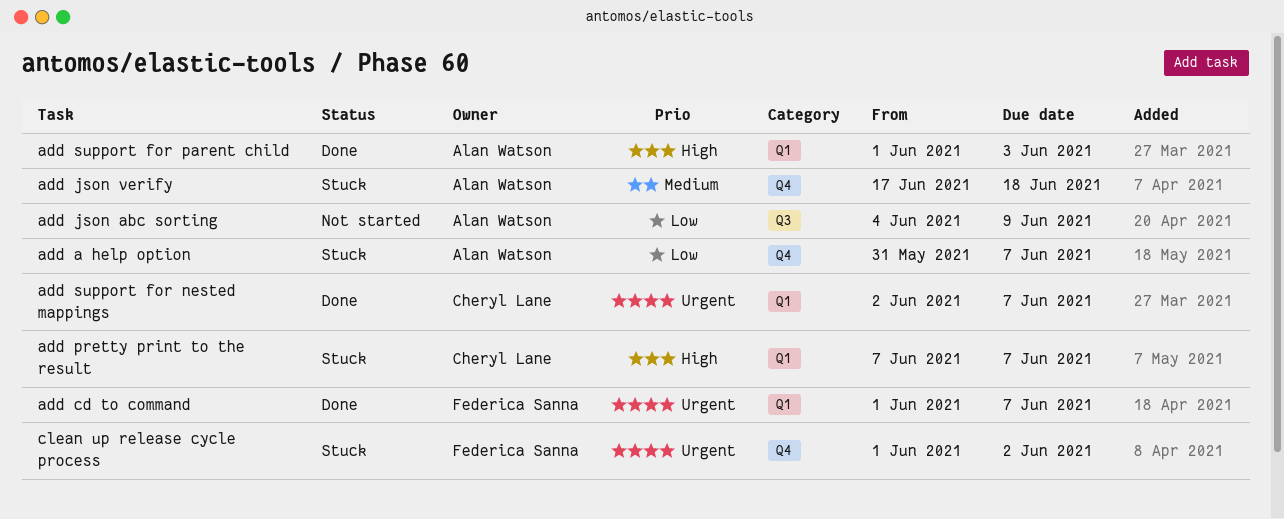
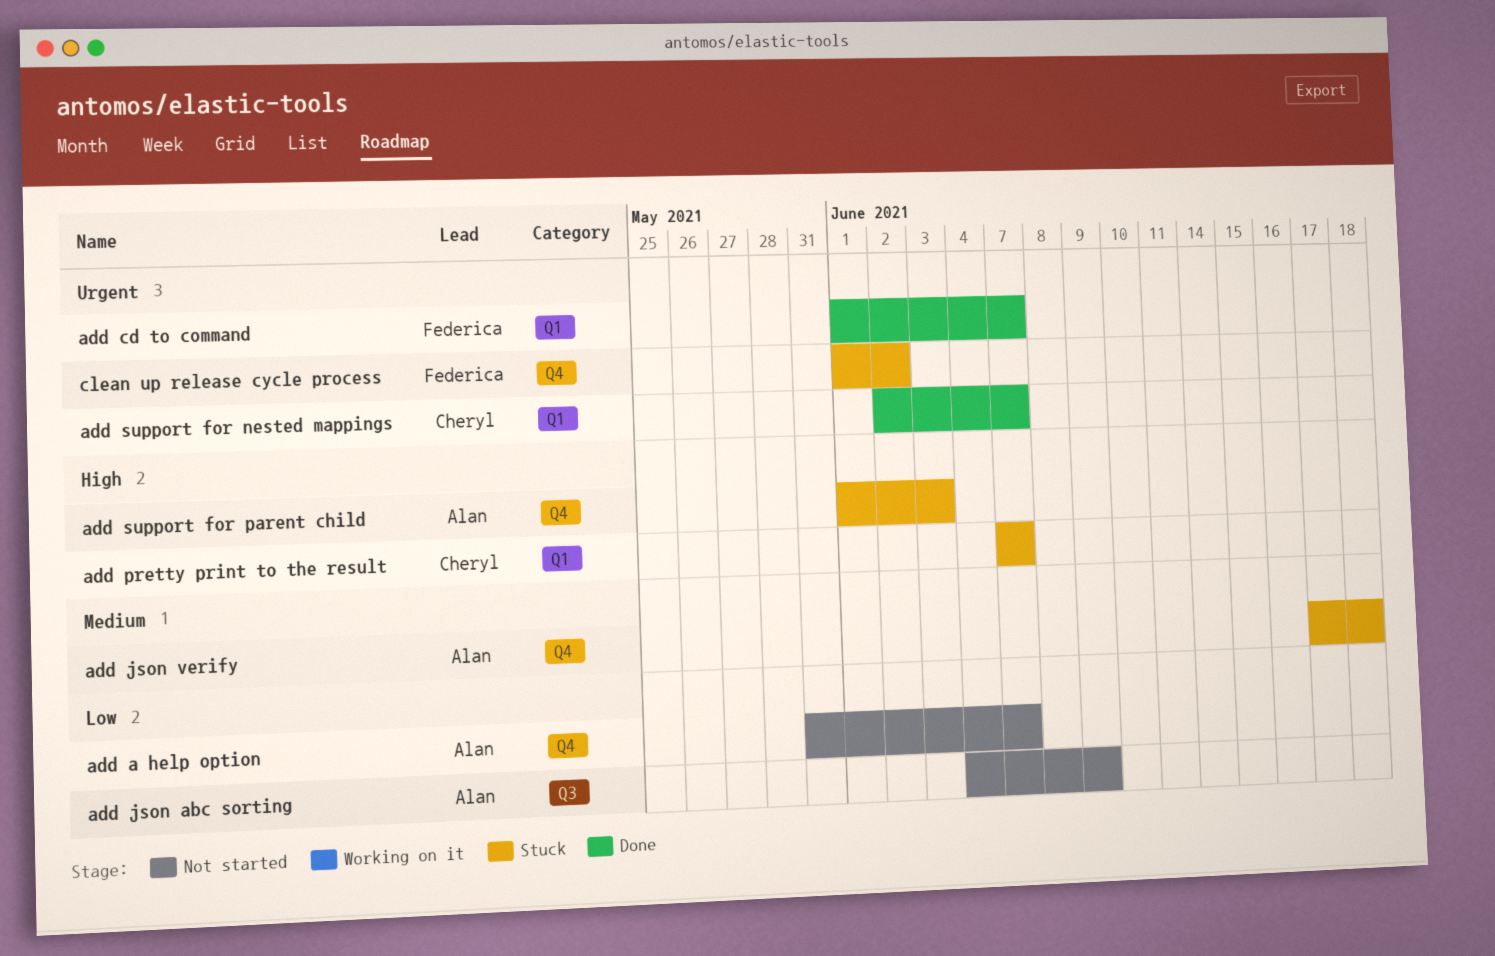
add a help option, status: Stuck -> Not started
add support for parent child, status: Done -> Stuck
add support for parent child, label: Q1 -> Q4

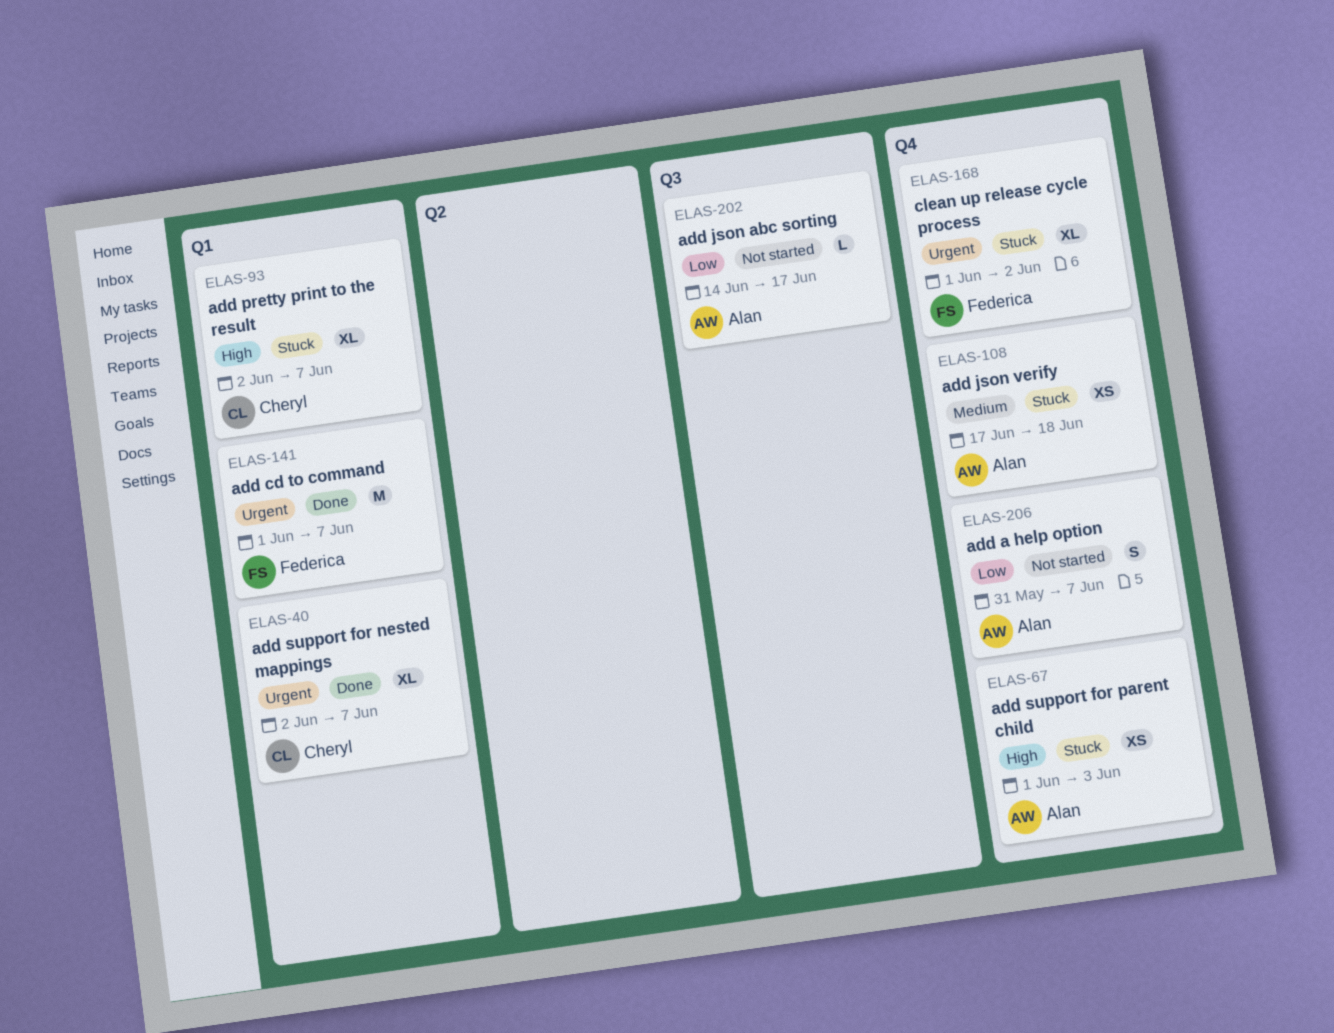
add json abc sorting, start: Jun 4 -> Jun 14
add json abc sorting, due: Jun 9 -> Jun 17
add pretty print to the result, start: Jun 7 -> Jun 2

